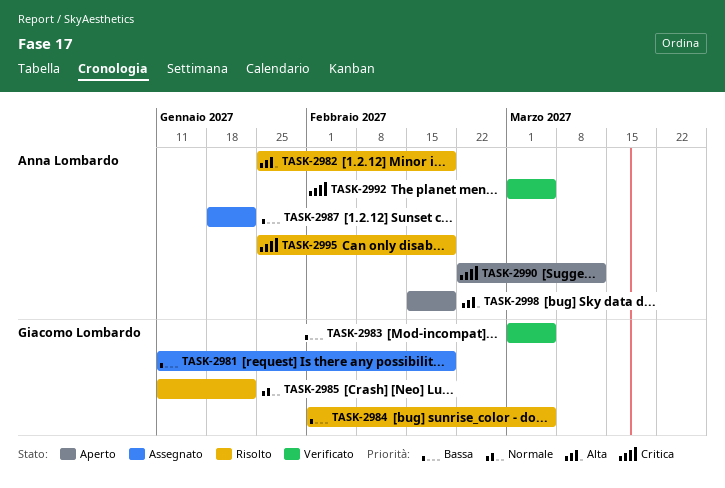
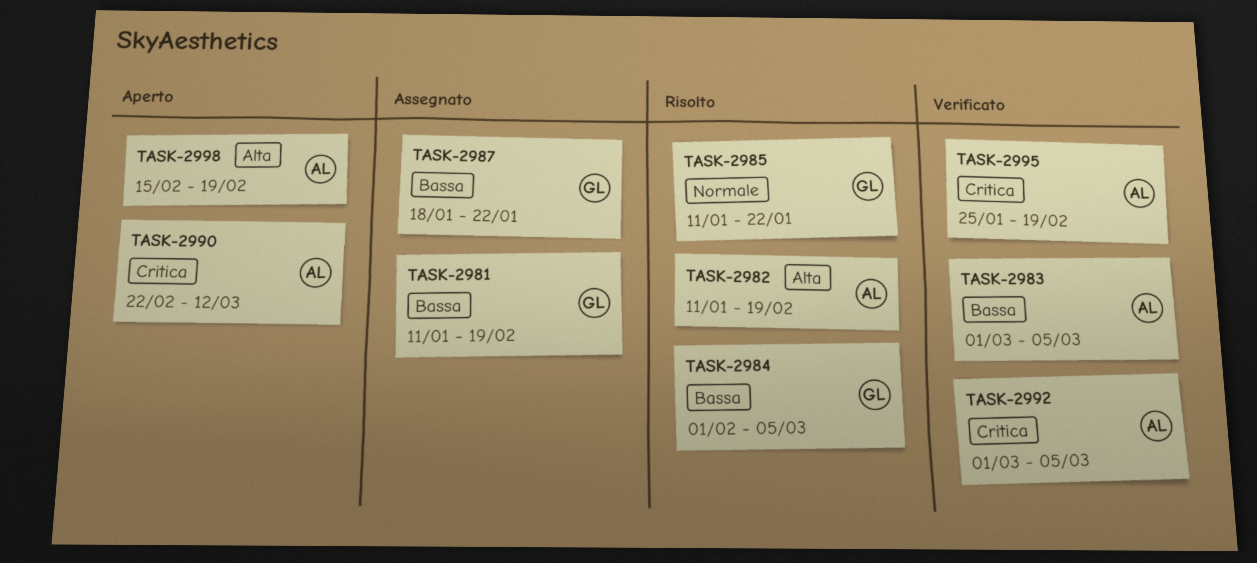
TASK-2982, start: Jan 25 -> Jan 11
TASK-2983, owner: Giacomo Lombardo -> Anna Lombardo
TASK-2987, owner: Anna Lombardo -> Giacomo Lombardo
TASK-2995, status: Risolto -> Verificato

